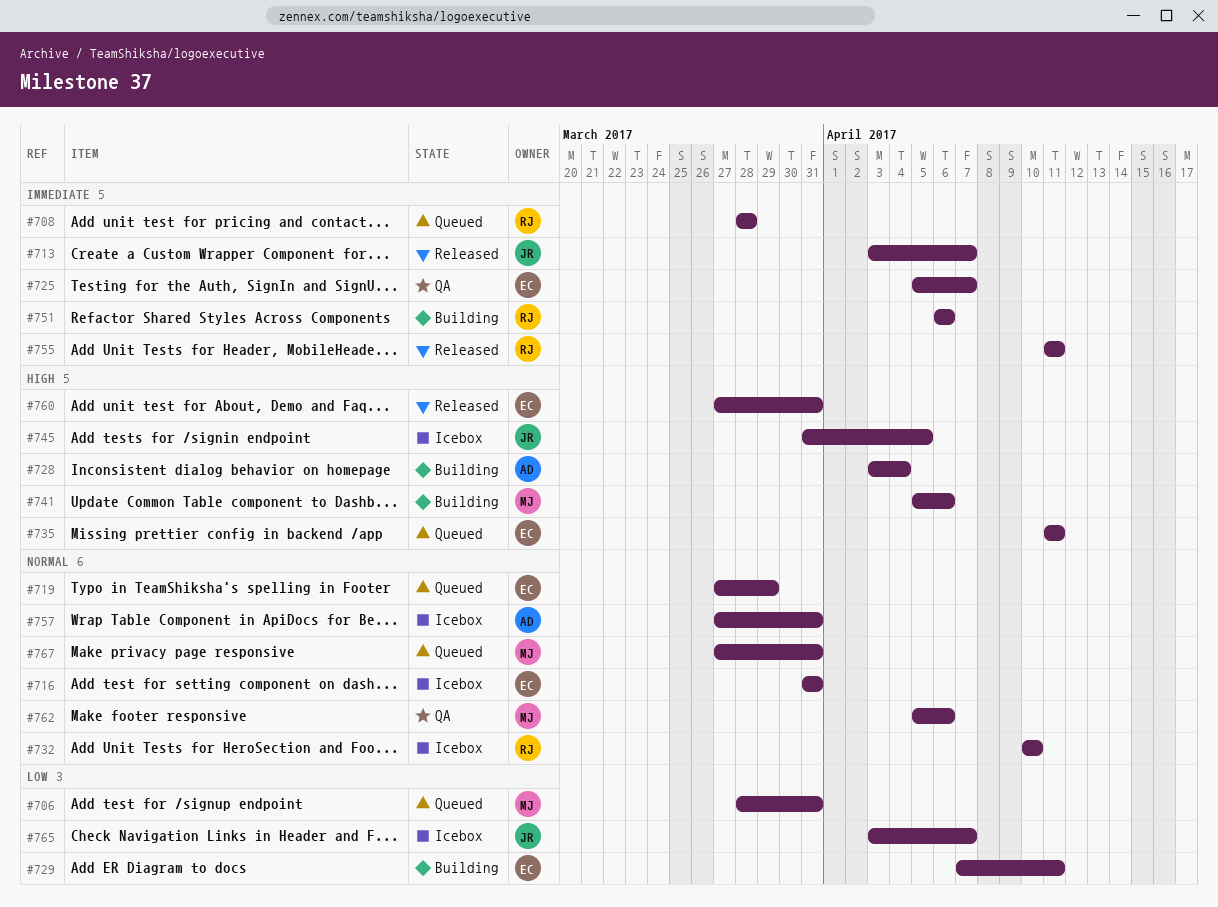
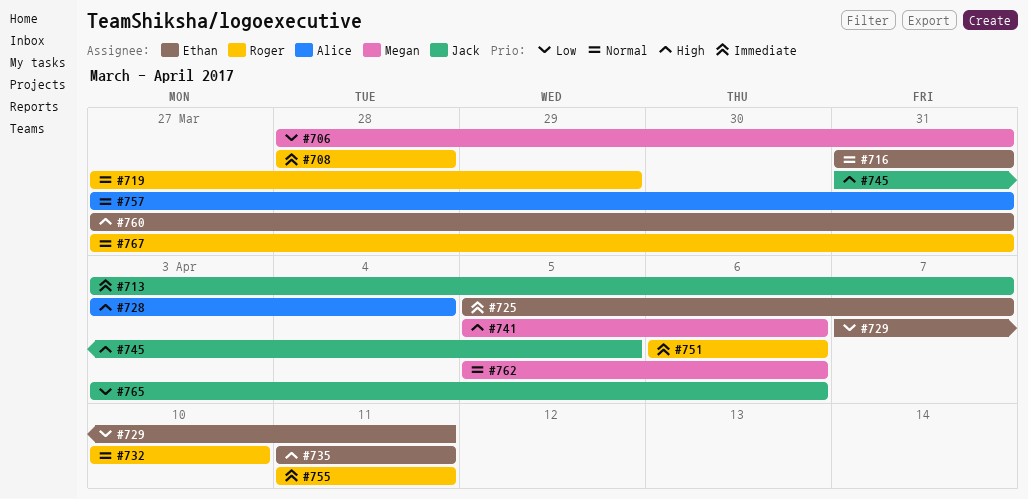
#719, owner: Ethan -> Roger
#765, due: Apr 7 -> Apr 6
#767, owner: Megan -> Roger

